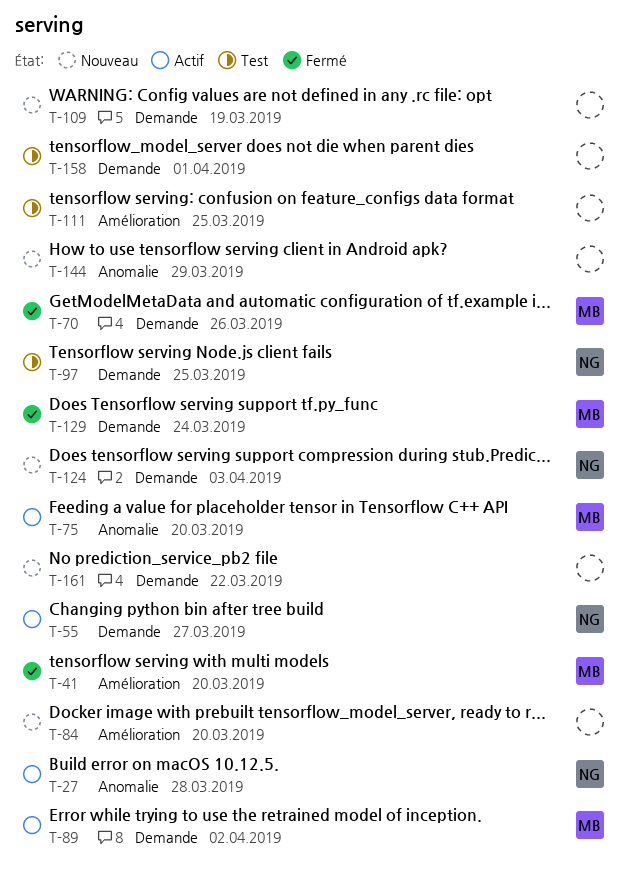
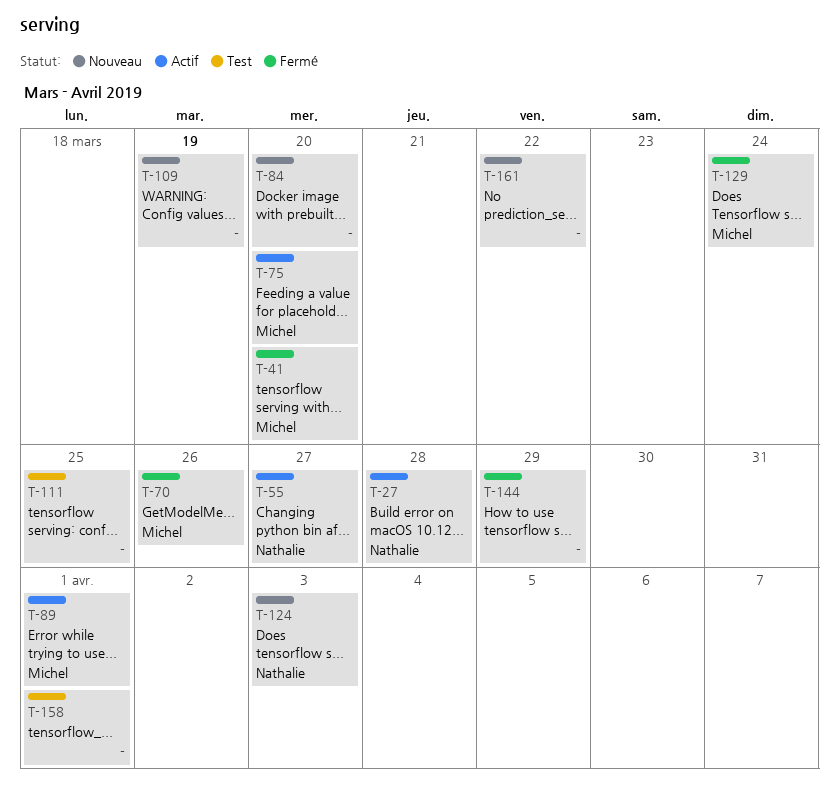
T-89, due: Apr 2 -> Apr 1
T-97: present -> none
T-144, status: Nouveau -> Fermé

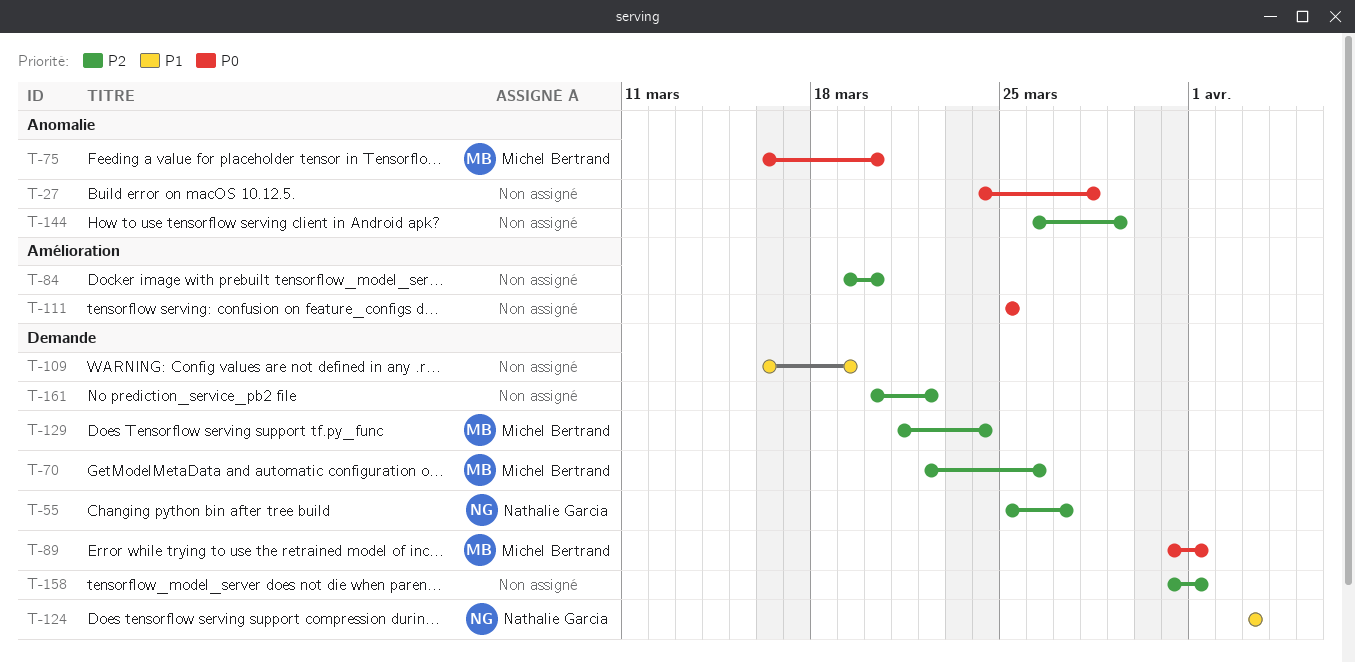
T-27, owner: Nathalie Garcia -> none
T-41: present -> none

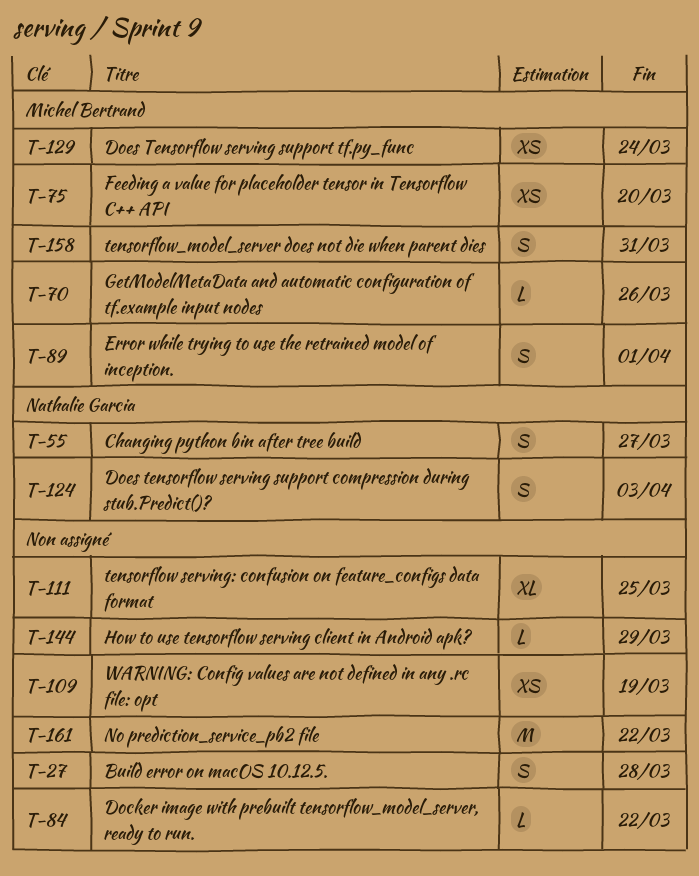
T-84, due: Mar 20 -> Mar 22
T-158, owner: none -> Michel Bertrand
T-158, due: Apr 1 -> Mar 31

